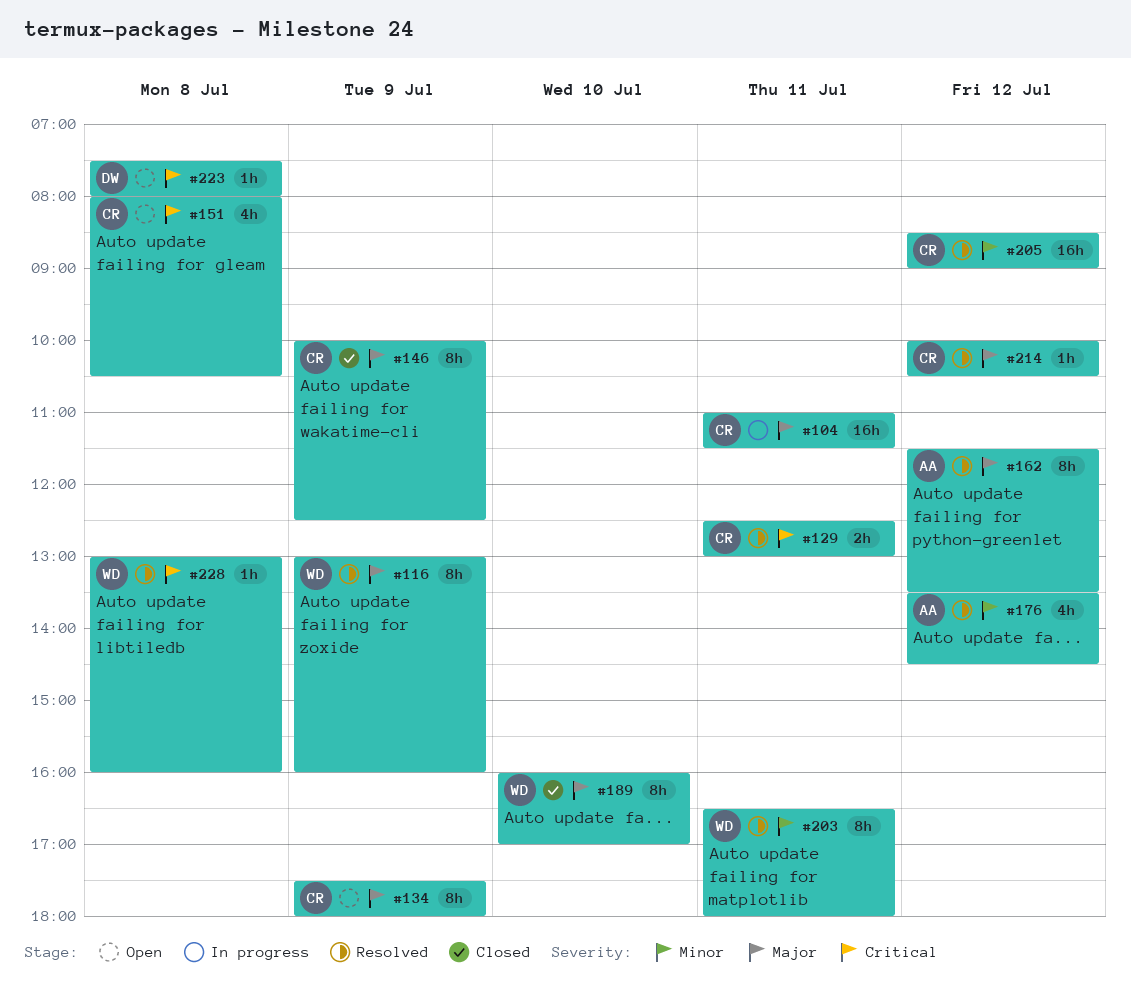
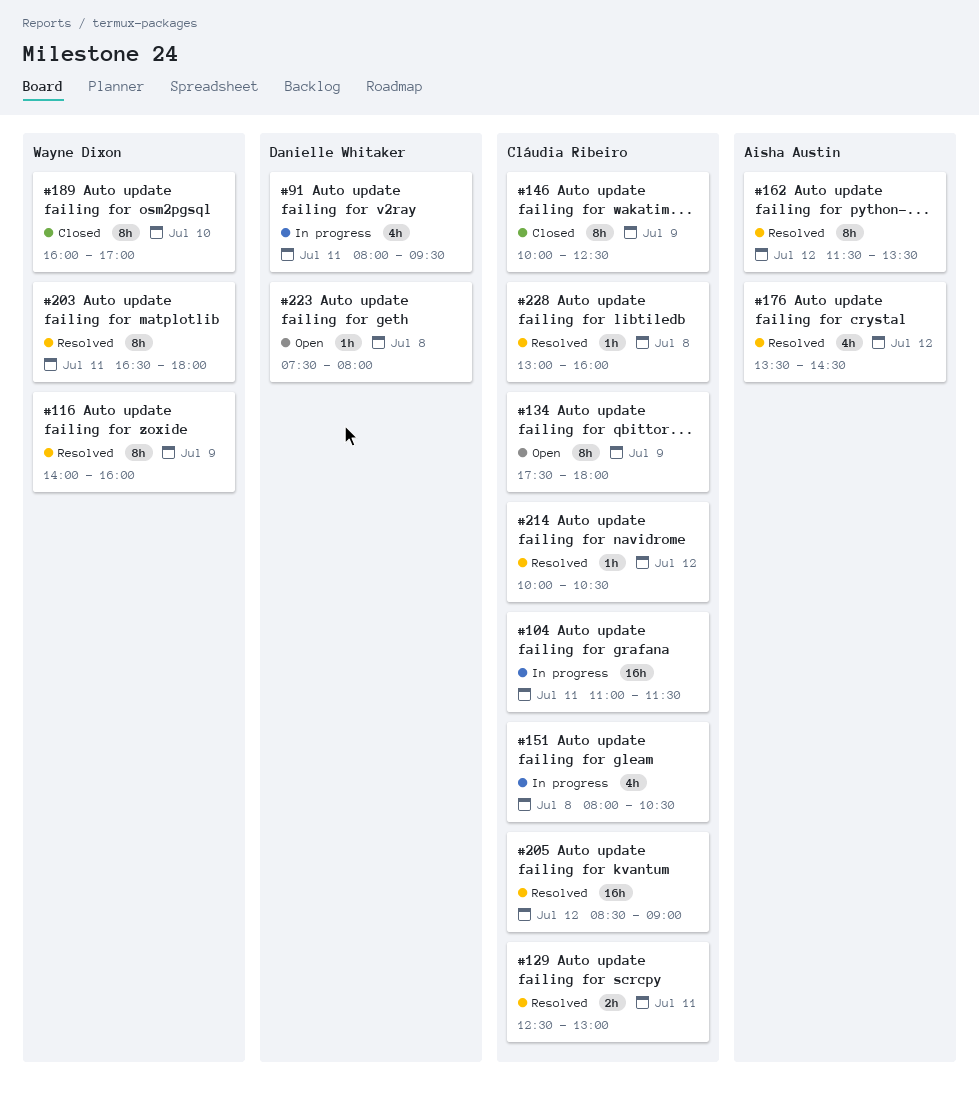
#91: none -> present
#116, begins: 13:00 -> 14:00
#151, status: Open -> In progress
#228, owner: Wayne Dixon -> Cláudia Ribeiro

